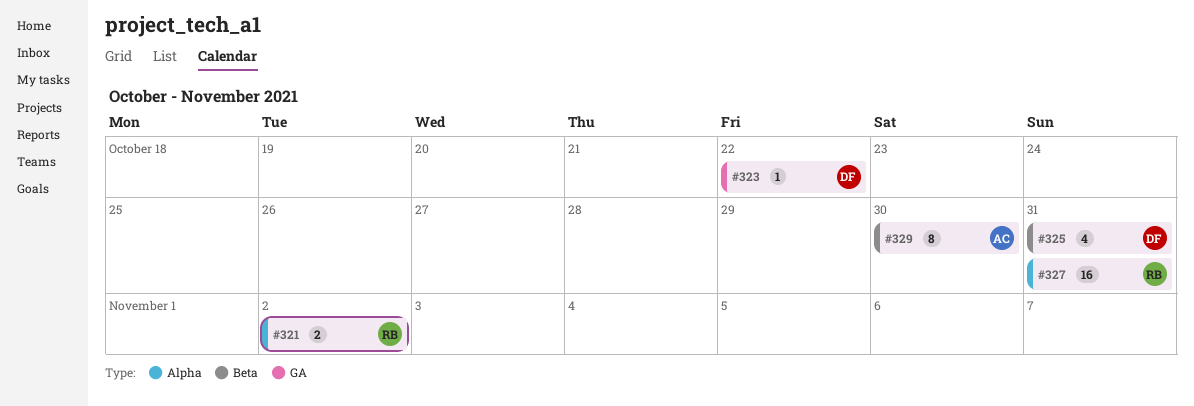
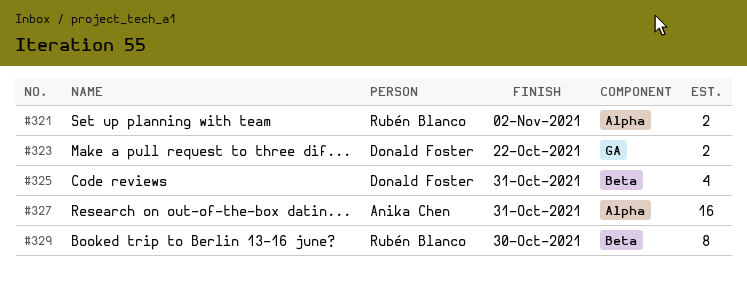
#323, estimate: 1 -> 2
#327, owner: Rubén Blanco -> Anika Chen
#329, owner: Anika Chen -> Rubén Blanco

